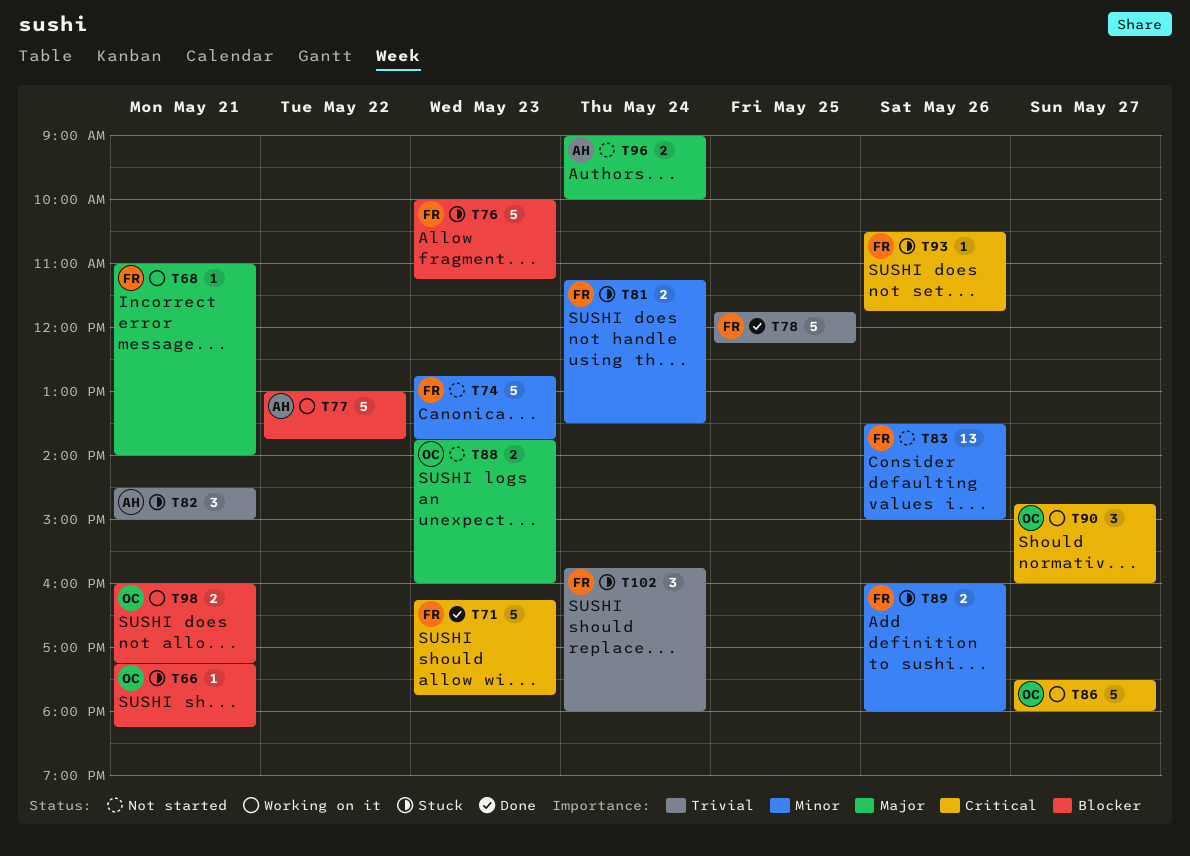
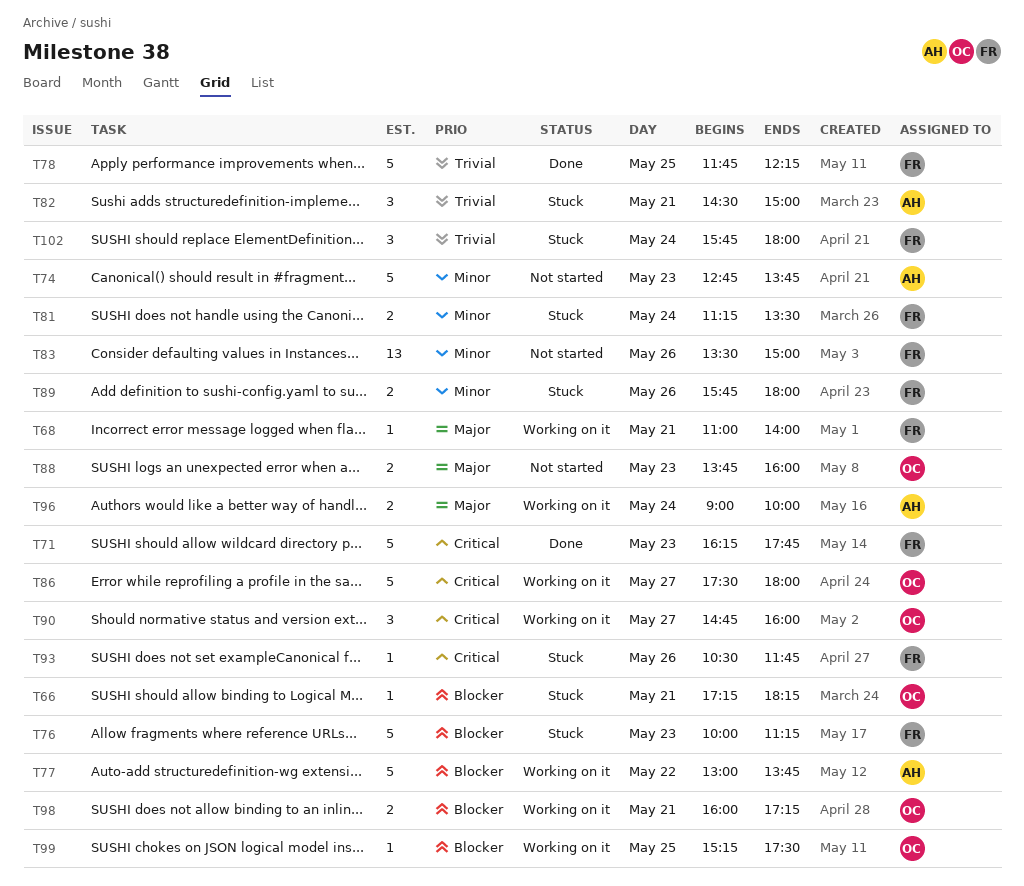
T74, owner: FR -> AH
T89, begins: 16:00 -> 15:45
T96, status: Not started -> Working on it
T99: none -> present

